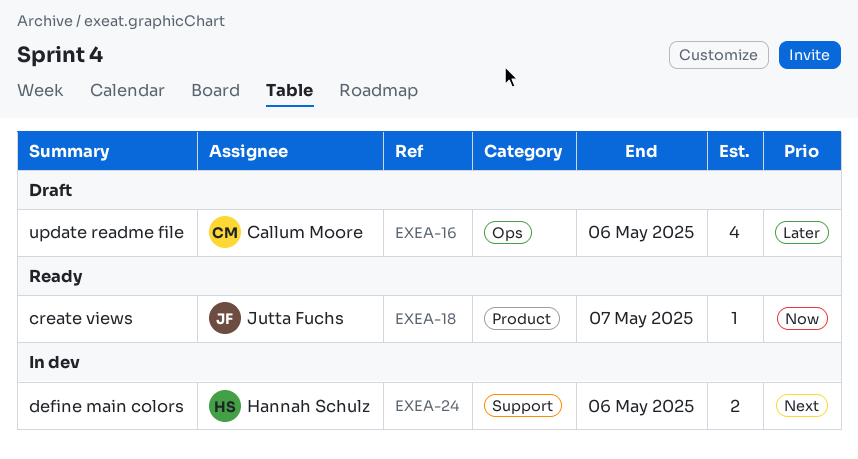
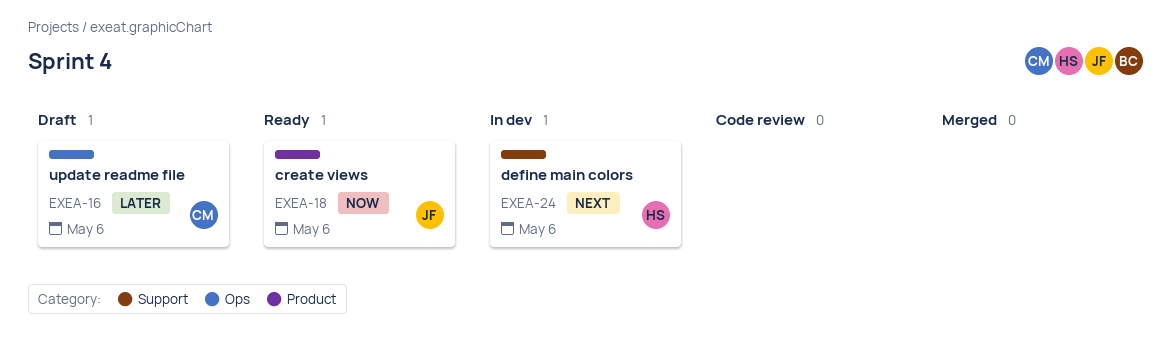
EXEA-18, due: May 7 -> May 6

